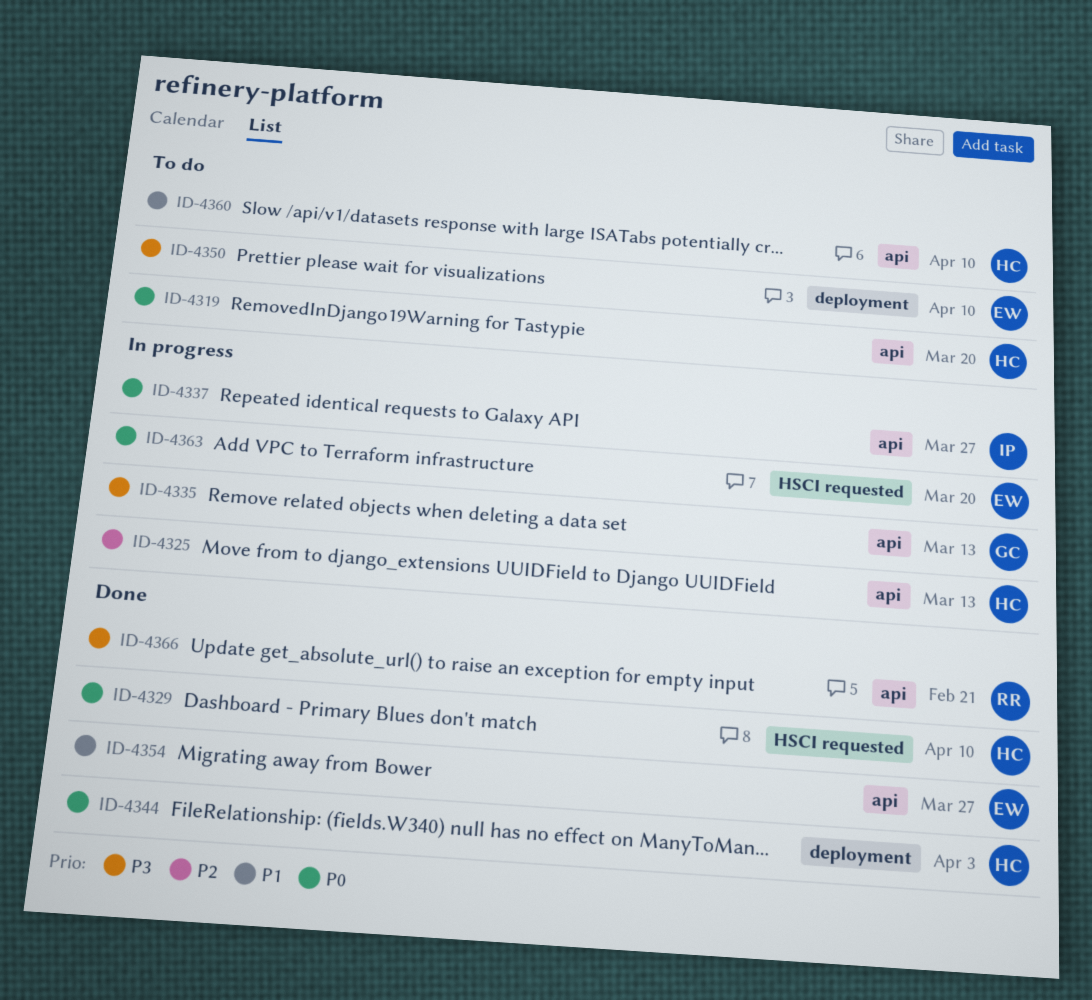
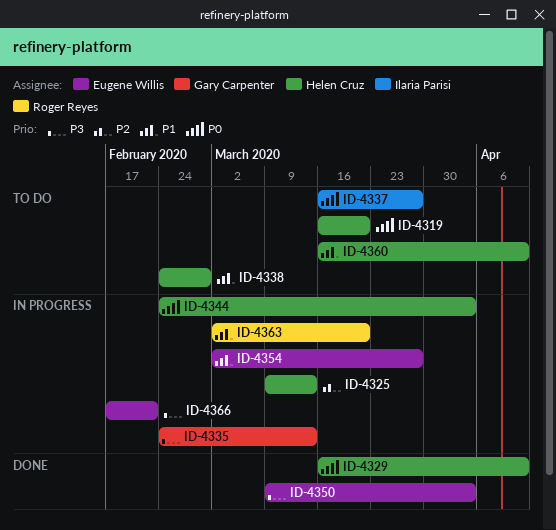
ID-4337, status: In progress -> To do
ID-4338: none -> present
ID-4344, status: Done -> In progress
ID-4350, status: To do -> Done
ID-4350, due: Apr 10 -> Apr 3
ID-4354, status: Done -> In progress
ID-4363, owner: Eugene Willis -> Roger Reyes
ID-4363, priority: P0 -> P1
ID-4366, status: Done -> In progress
ID-4366, owner: Roger Reyes -> Eugene Willis

